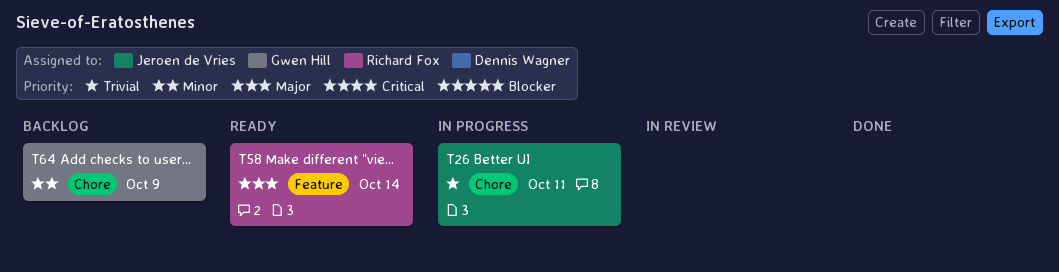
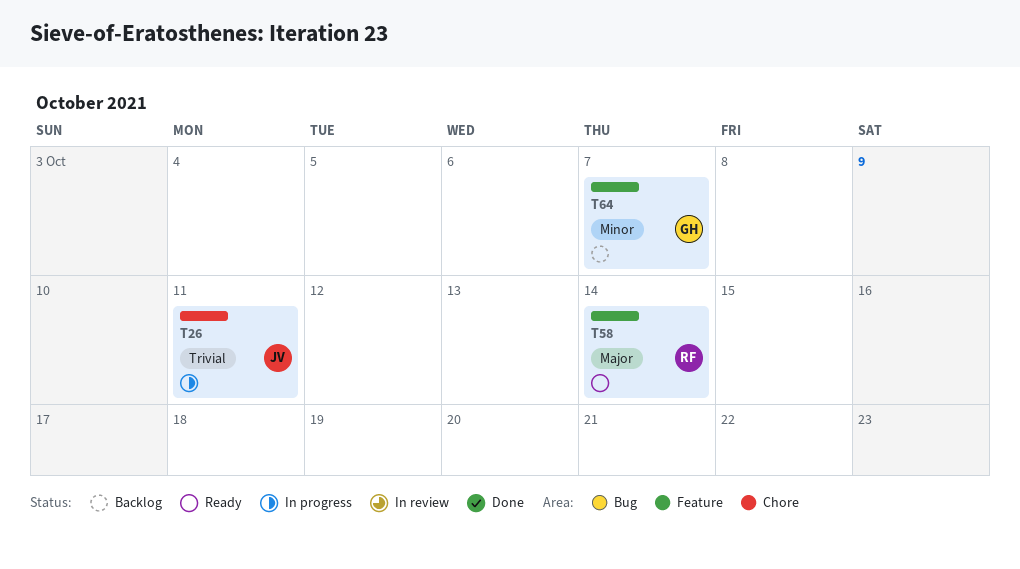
T64, label: Chore -> Feature
T64, due: Oct 9 -> Oct 7

